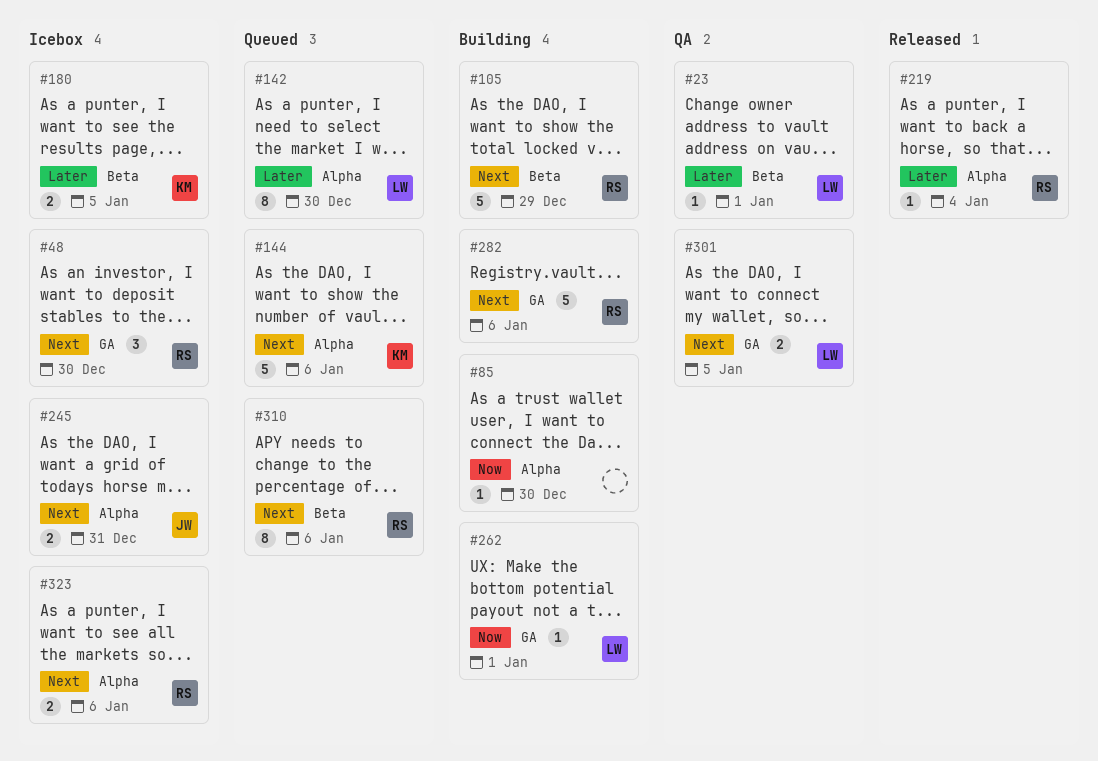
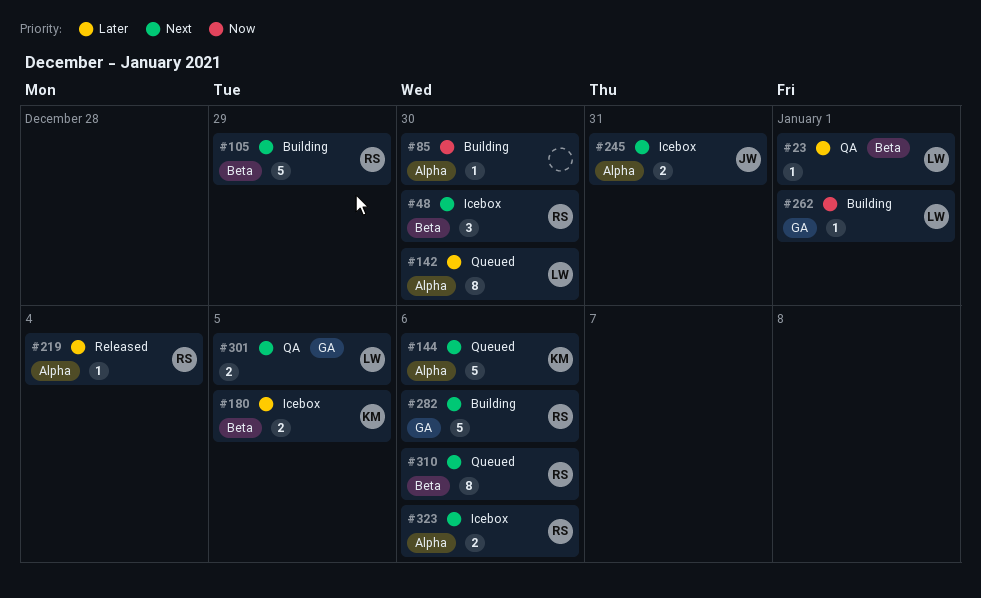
#48, label: GA -> Beta

